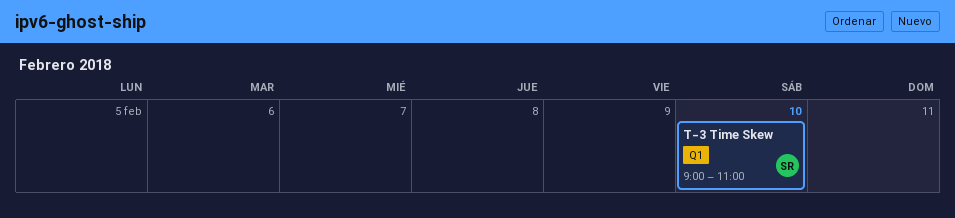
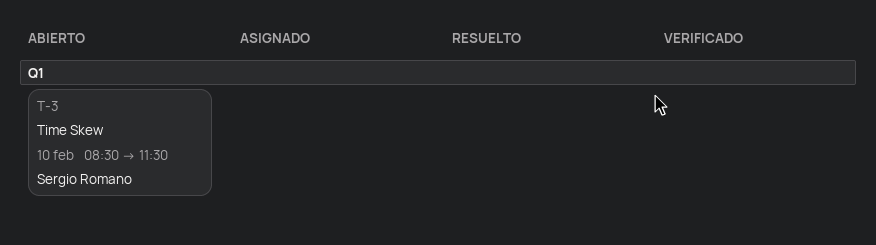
T-3, begins: 09:00 -> 08:30
T-3, ends: 11:00 -> 11:30

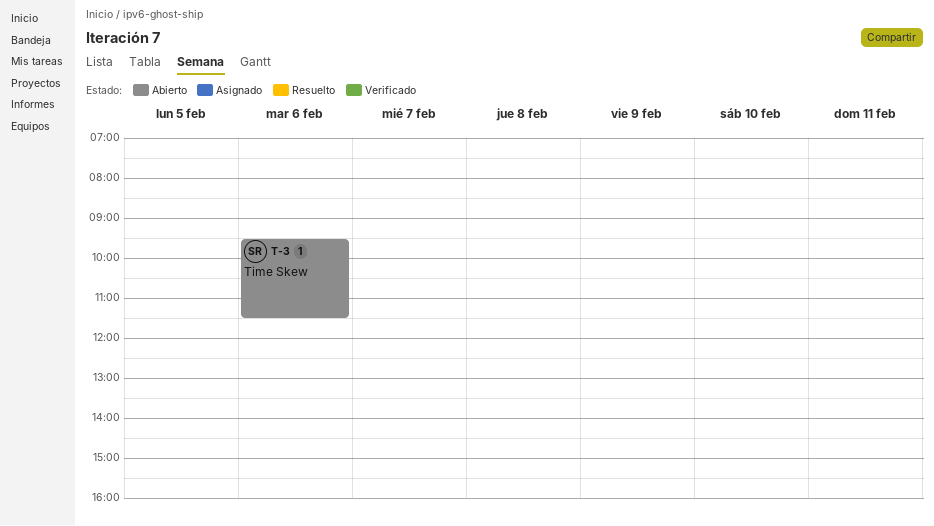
T-3, day: Feb 10 -> Feb 6
T-3, begins: 08:30 -> 09:30

